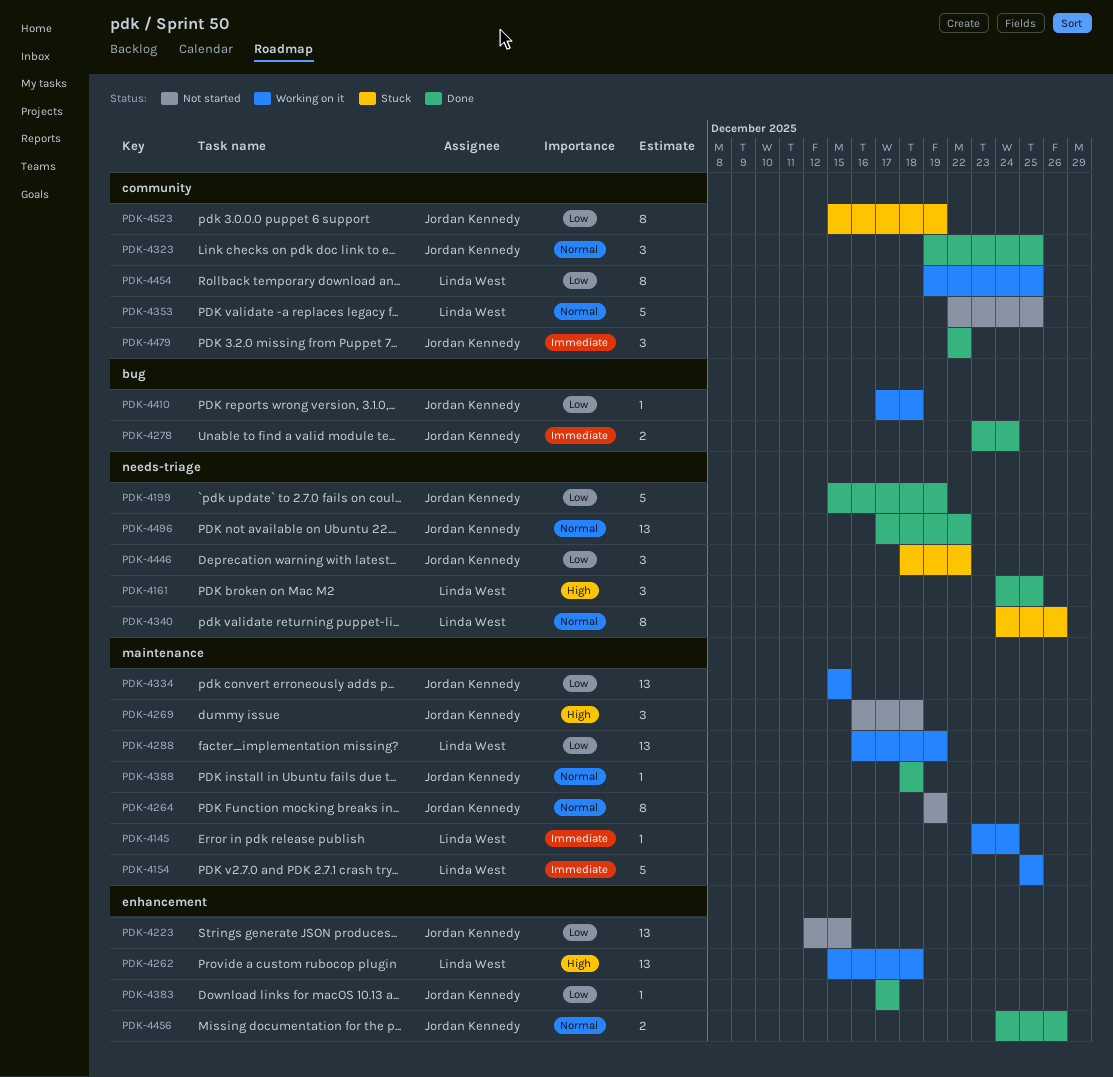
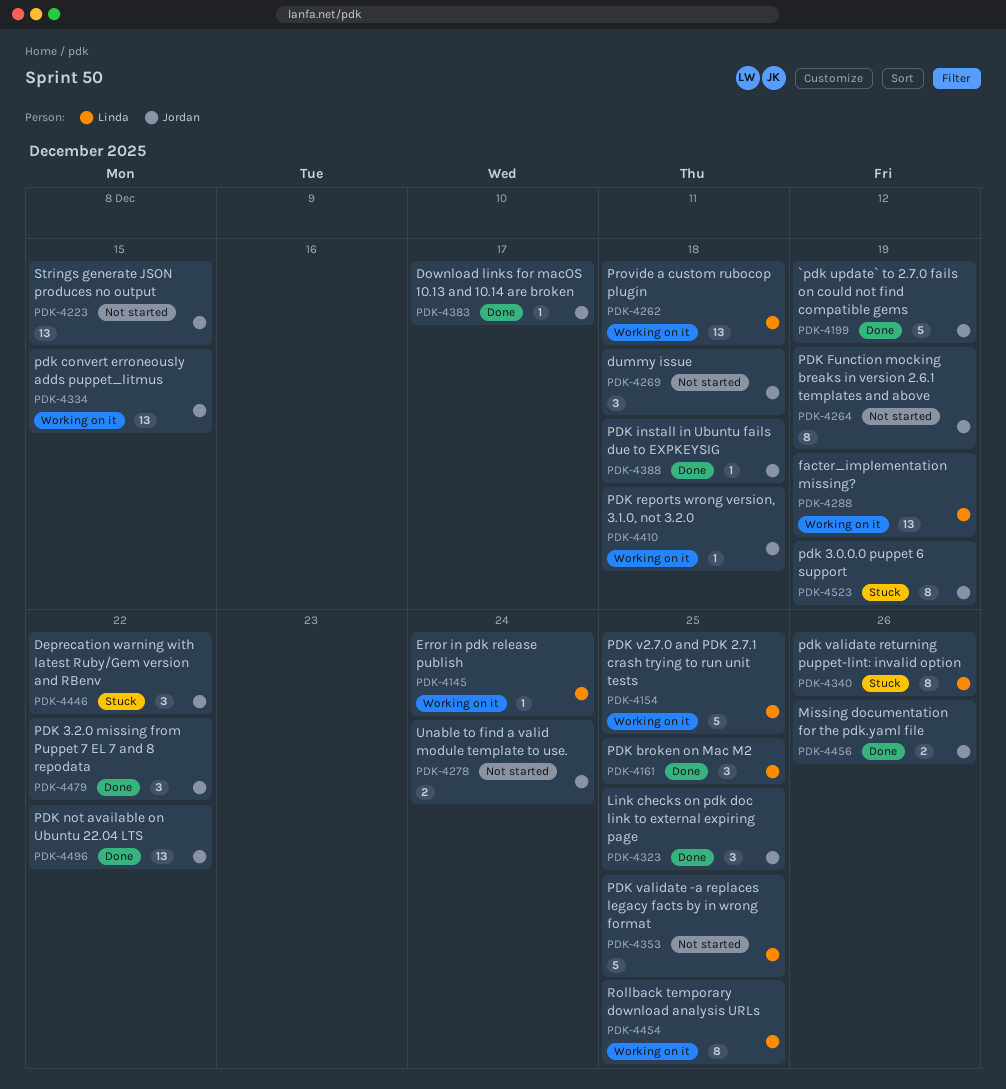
PDK-4278, status: Done -> Not started

